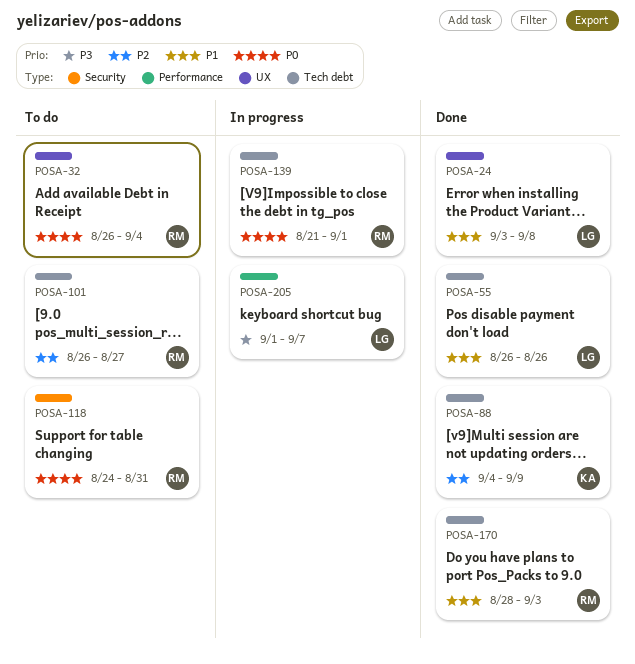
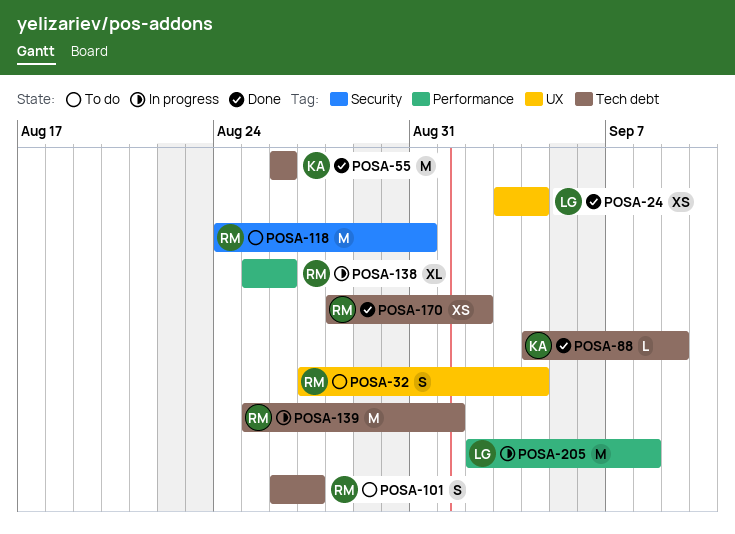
POSA-24, due: Sep 8 -> Sep 4
POSA-32, start: Aug 26 -> Aug 27
POSA-55, owner: LG -> KA
POSA-138: none -> present
POSA-139, start: Aug 21 -> Aug 25
POSA-170, due: Sep 3 -> Sep 2
POSA-205, start: Sep 1 -> Sep 2
POSA-205, due: Sep 7 -> Sep 8

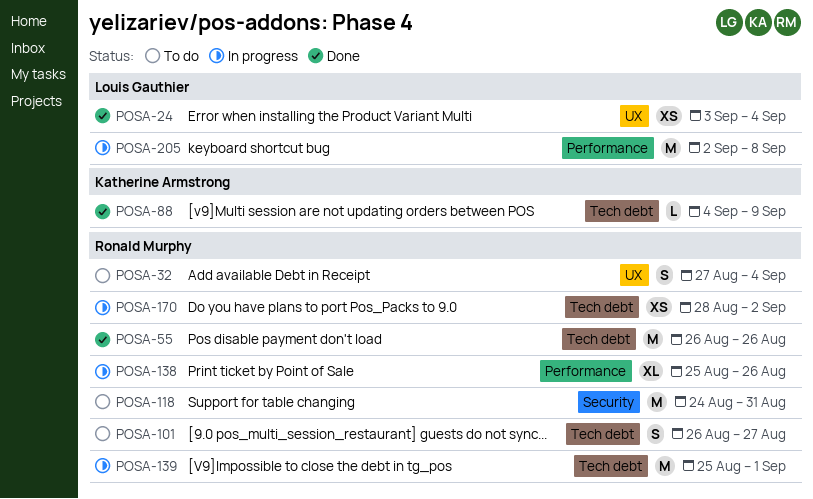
POSA-55, owner: Katherine Armstrong -> Ronald Murphy
POSA-170, status: Done -> In progress

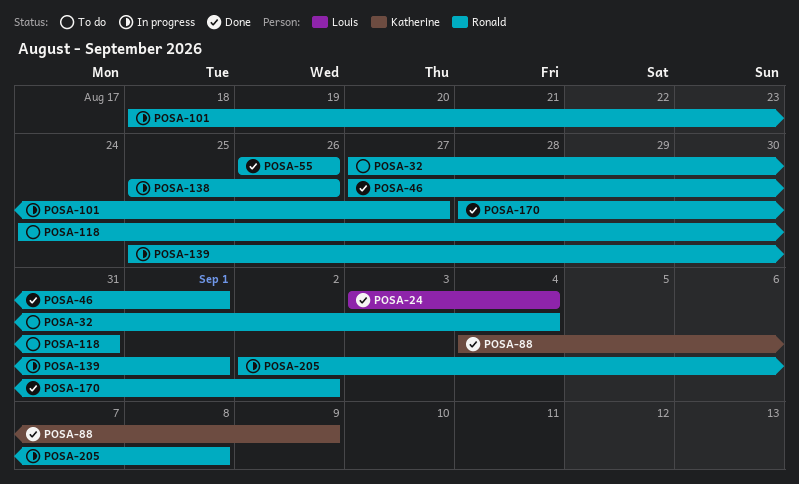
POSA-46: none -> present
POSA-101, status: To do -> In progress
POSA-101, start: Aug 26 -> Aug 18
POSA-170, status: In progress -> Done
POSA-205, owner: Louis Gauthier -> Ronald Murphy

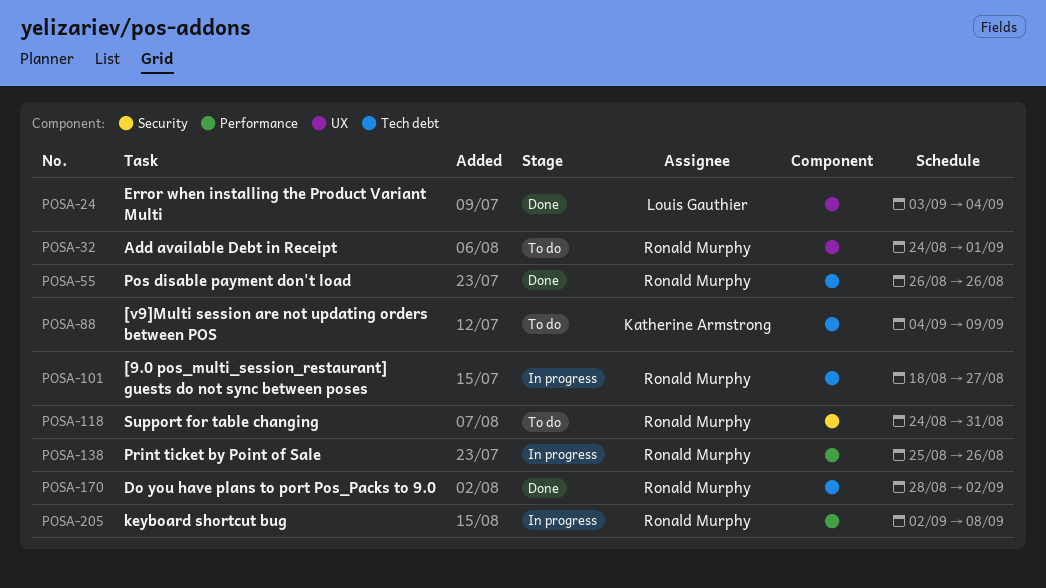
POSA-32, start: Aug 27 -> Aug 24
POSA-32, due: Sep 4 -> Sep 1
POSA-46: present -> none
POSA-88, status: Done -> To do
POSA-139: present -> none

